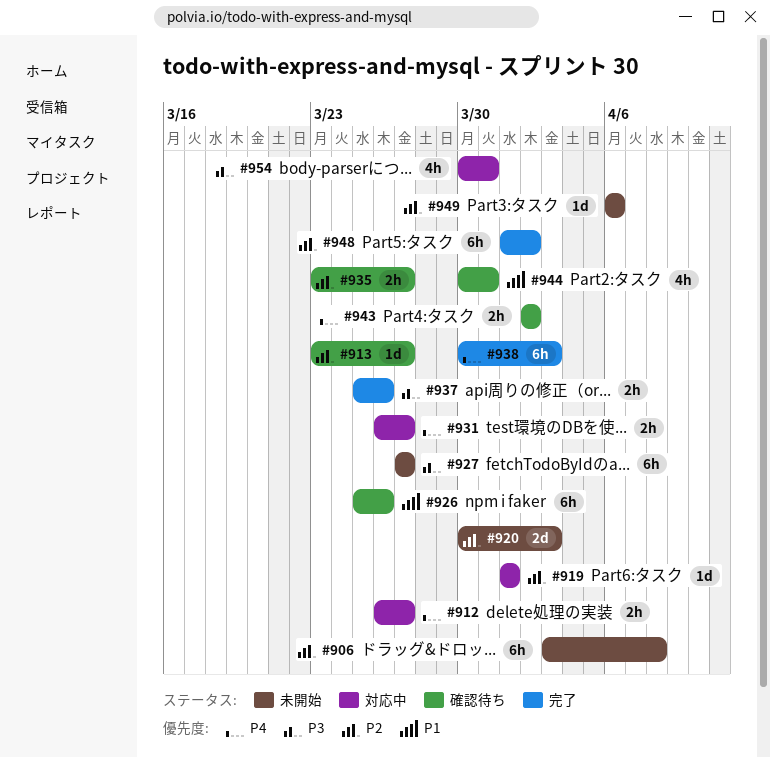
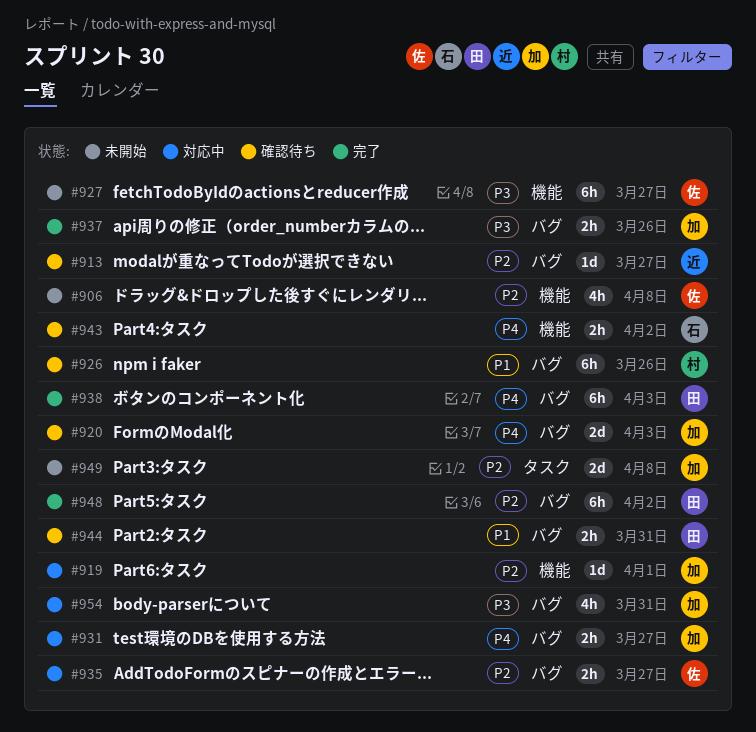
#906, estimate: 6h -> 4h
#912: present -> none
#920, status: 未開始 -> 確認待ち
#920, priority: P2 -> P4
#935, status: 確認待ち -> 対応中
#944, estimate: 4h -> 2h
#949, estimate: 1d -> 2d
#949, due: Apr 6 -> Apr 8

